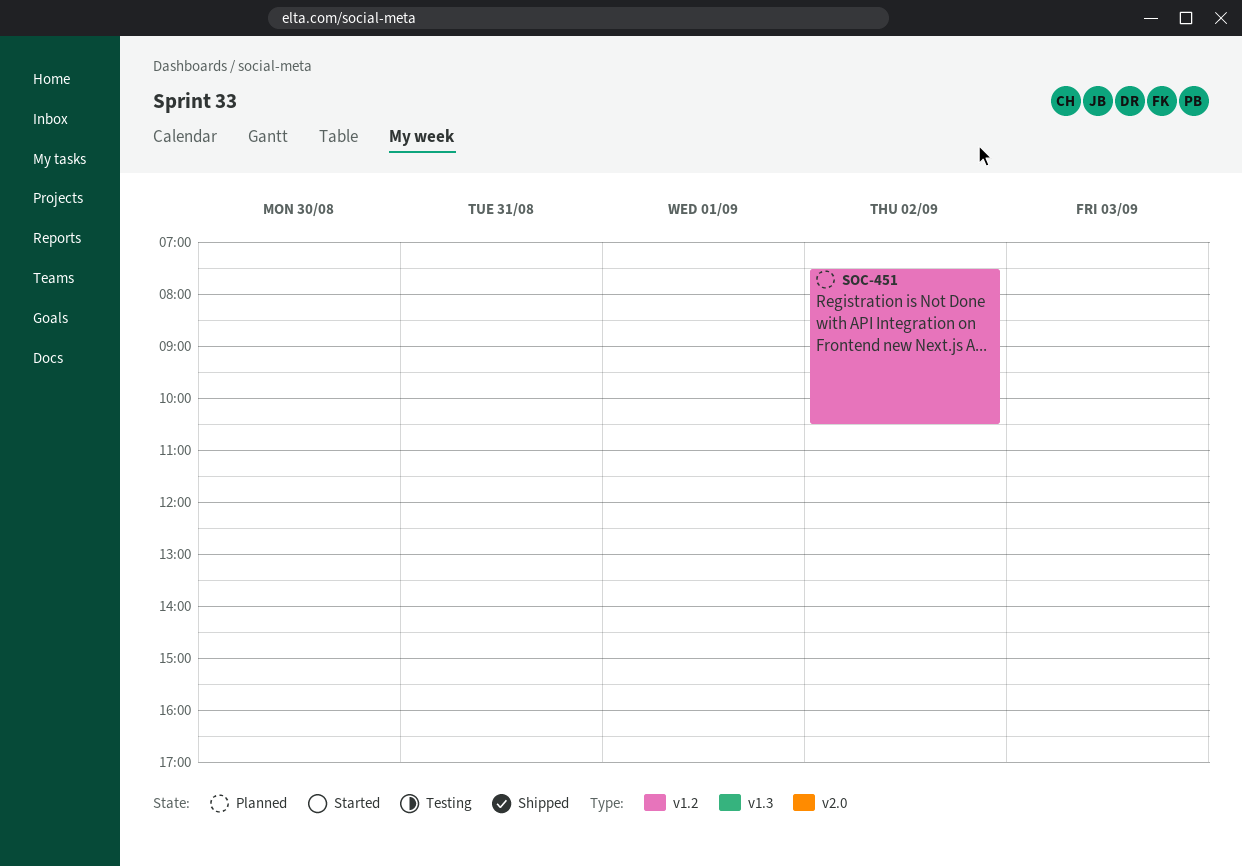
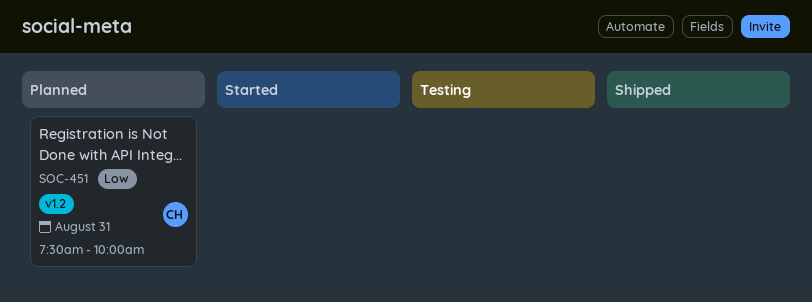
SOC-451, day: Sep 2 -> Aug 31
SOC-451, ends: 10:30 -> 10:00

